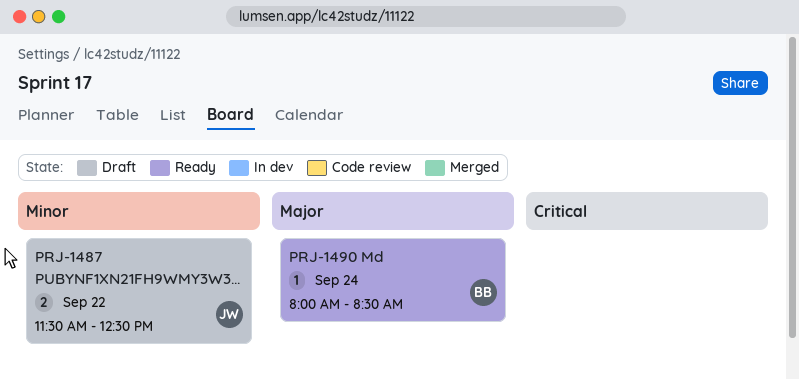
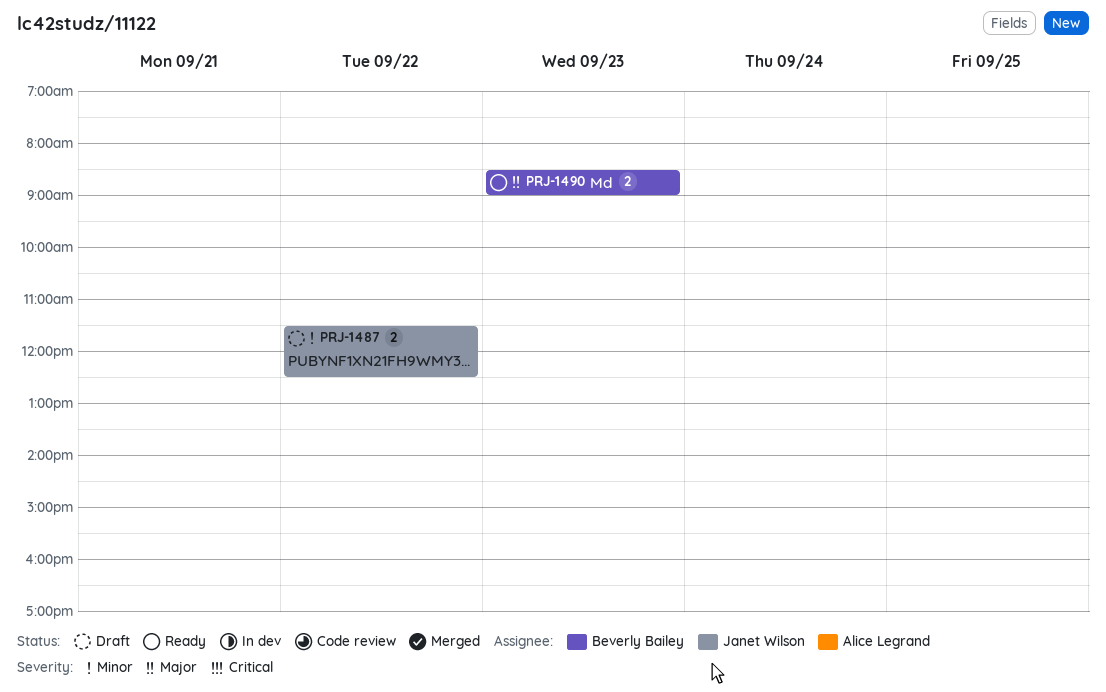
PRJ-1490, estimate: 1 -> 2
PRJ-1490, day: Sep 24 -> Sep 23
PRJ-1490, begins: 08:00 -> 08:30
PRJ-1490, ends: 08:30 -> 09:00

